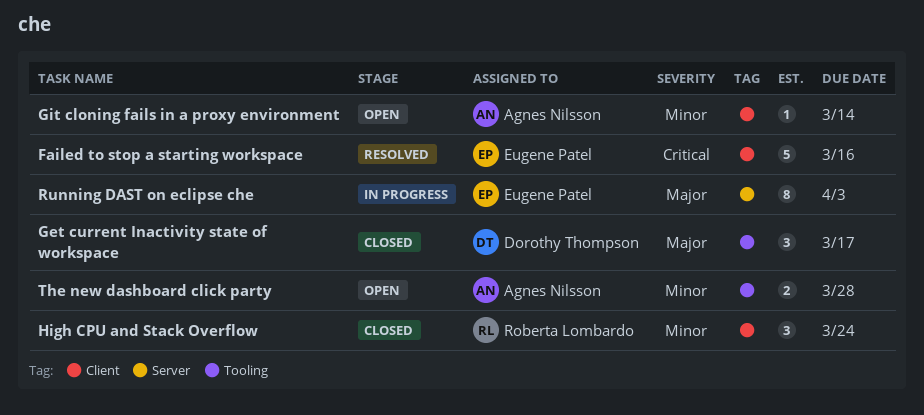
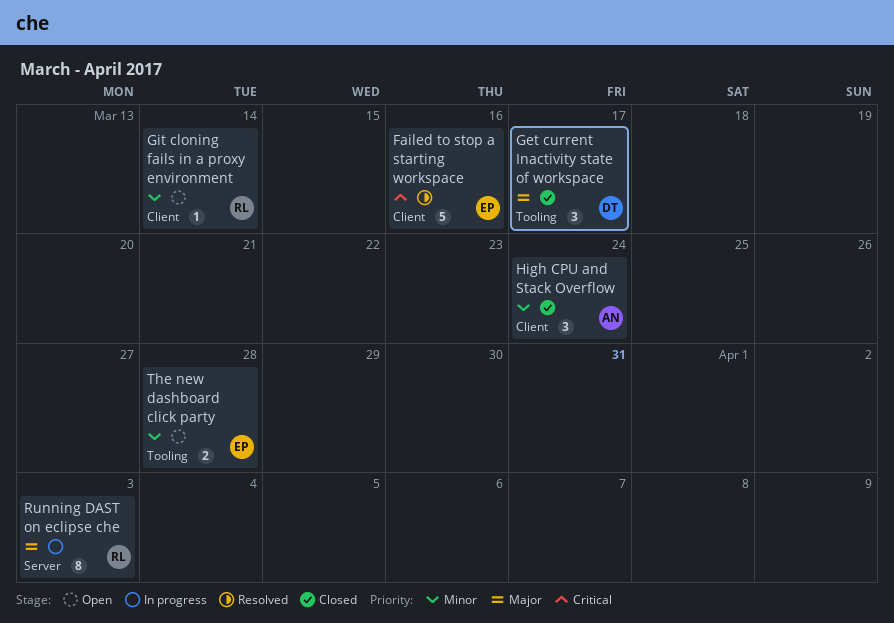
Git cloning fails in a proxy environment, owner: Agnes Nilsson -> Roberta Lombardo
High CPU and Stack Overflow, owner: Roberta Lombardo -> Agnes Nilsson
Running DAST on eclipse che, owner: Eugene Patel -> Roberta Lombardo
The new dashboard click party, owner: Agnes Nilsson -> Eugene Patel

